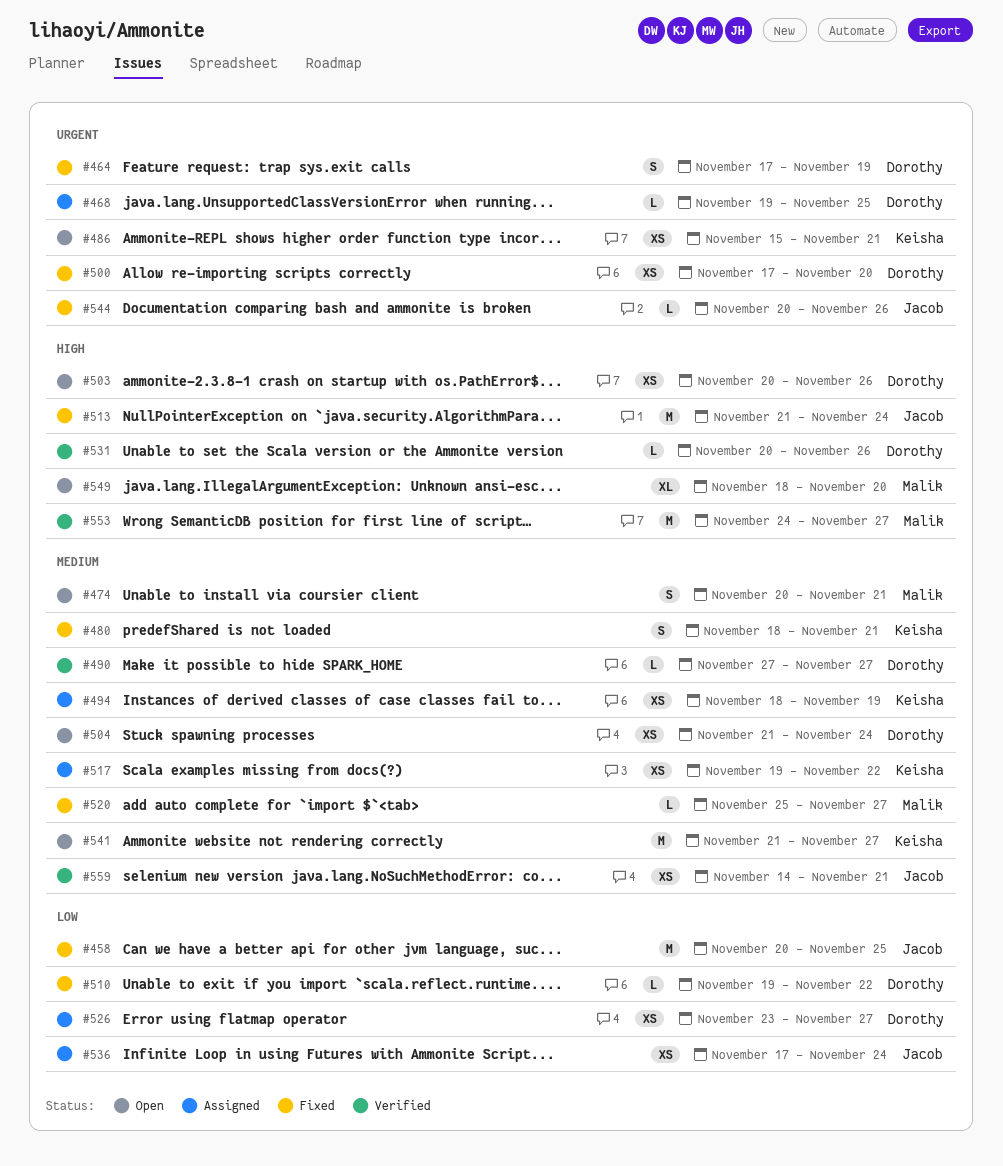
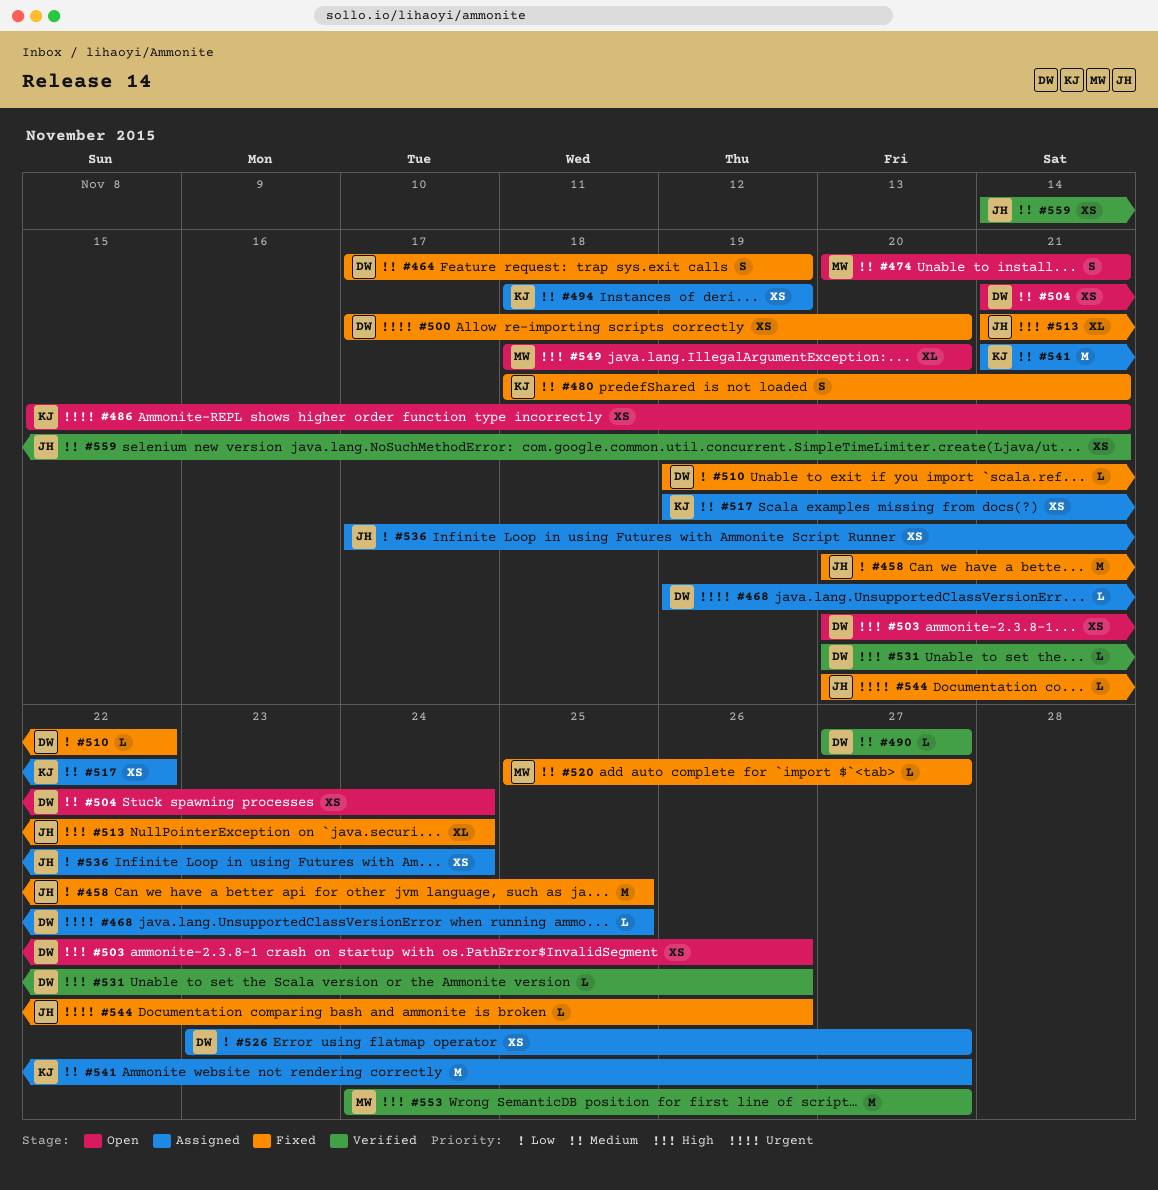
#464, priority: Urgent -> Medium
#513, estimate: M -> XL
#541, status: Open -> Assigned

